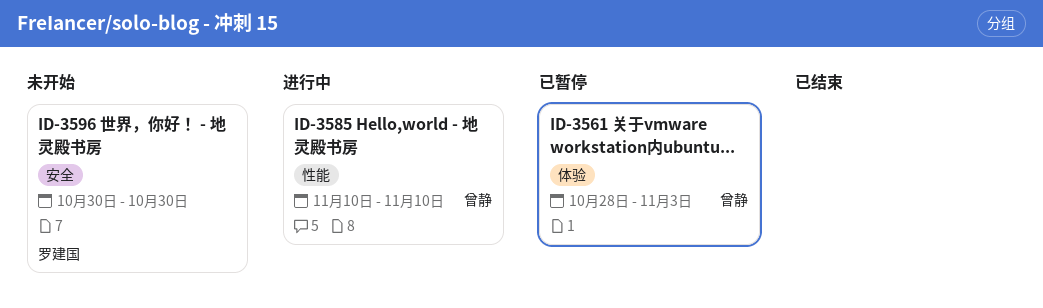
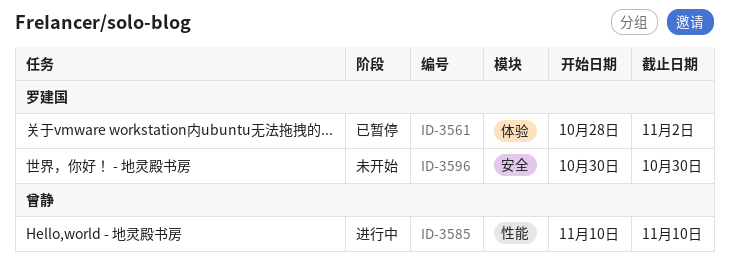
ID-3561, owner: 曾静 -> 罗建国
ID-3561, due: Nov 3 -> Nov 2

